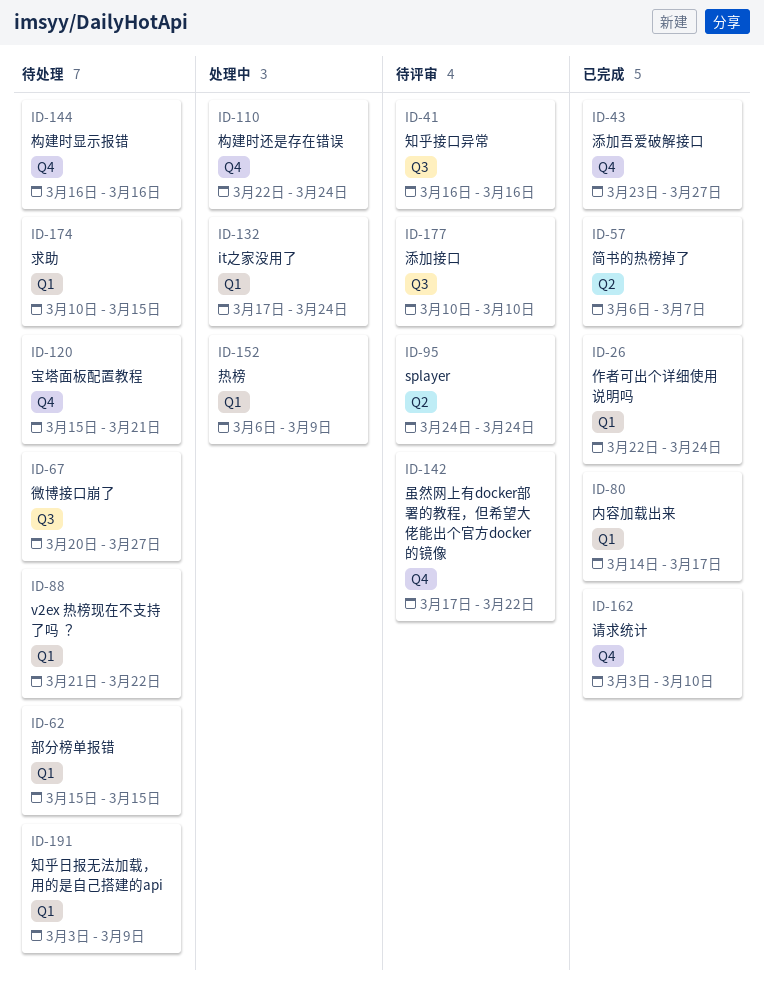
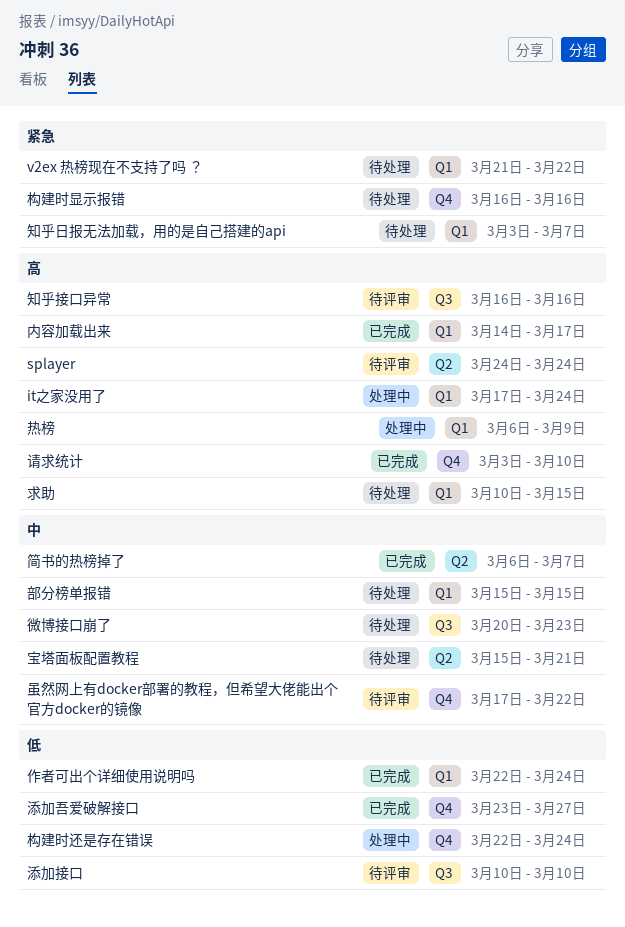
宝塔面板配置教程, label: Q4 -> Q2
微博接口崩了, due: Mar 27 -> Mar 23
知乎日报无法加载，用的是自己搭建的api, due: Mar 9 -> Mar 7

